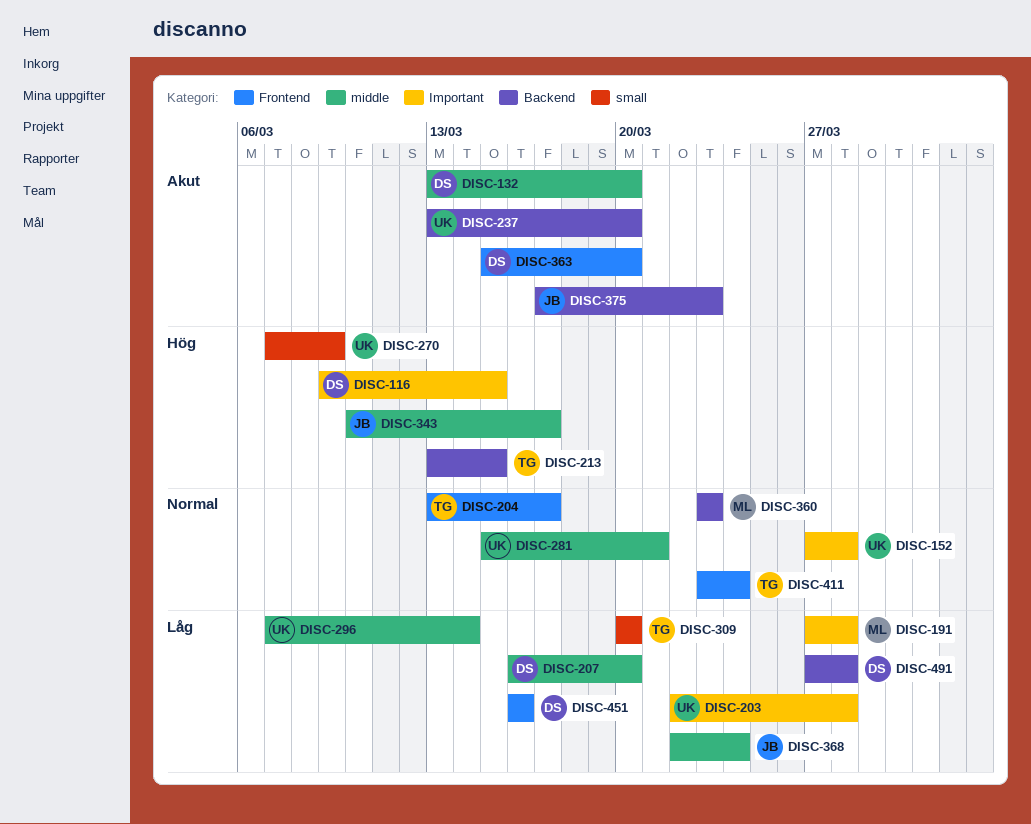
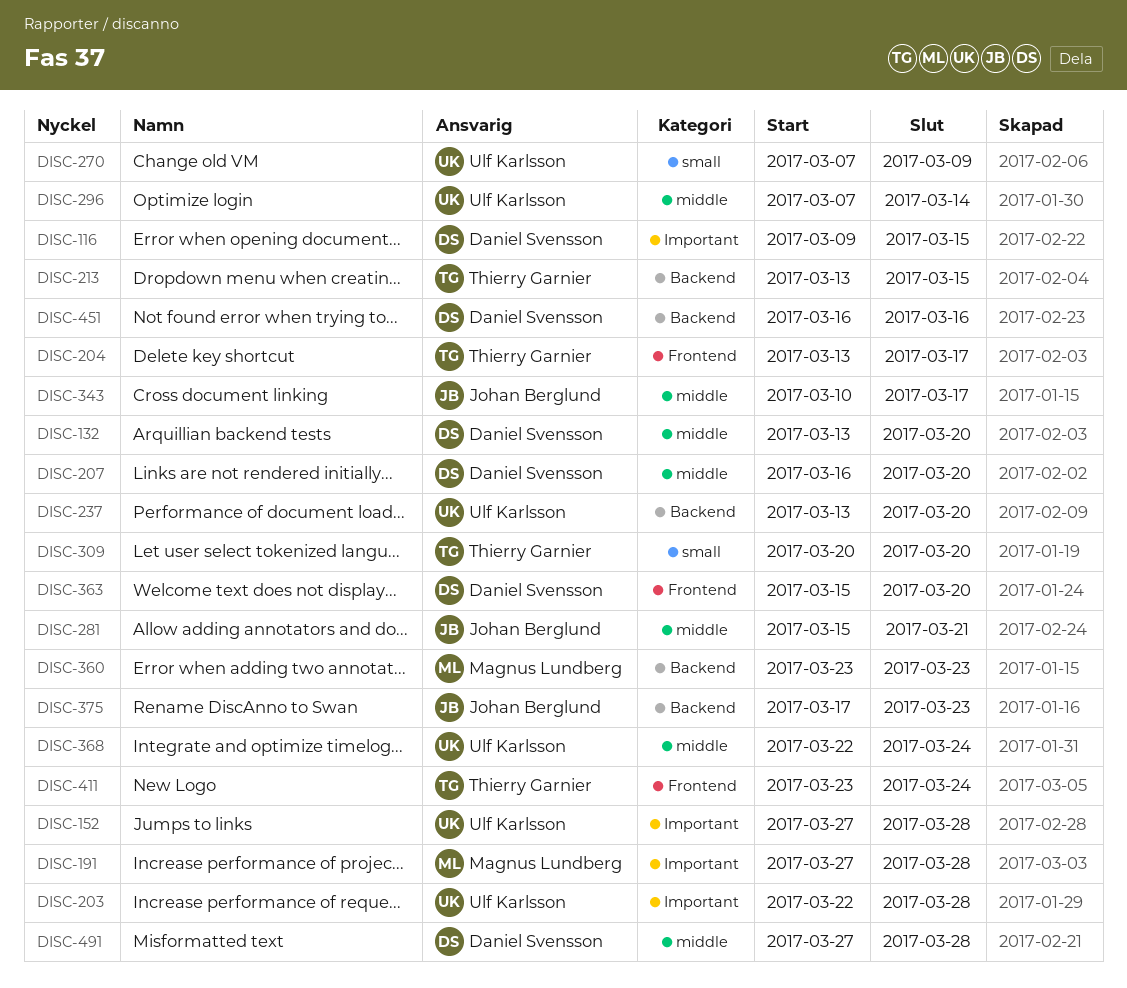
DISC-281, owner: Ulf Karlsson -> Johan Berglund
DISC-368, owner: Johan Berglund -> Ulf Karlsson
DISC-451, label: Frontend -> Backend
DISC-491, label: Backend -> middle

